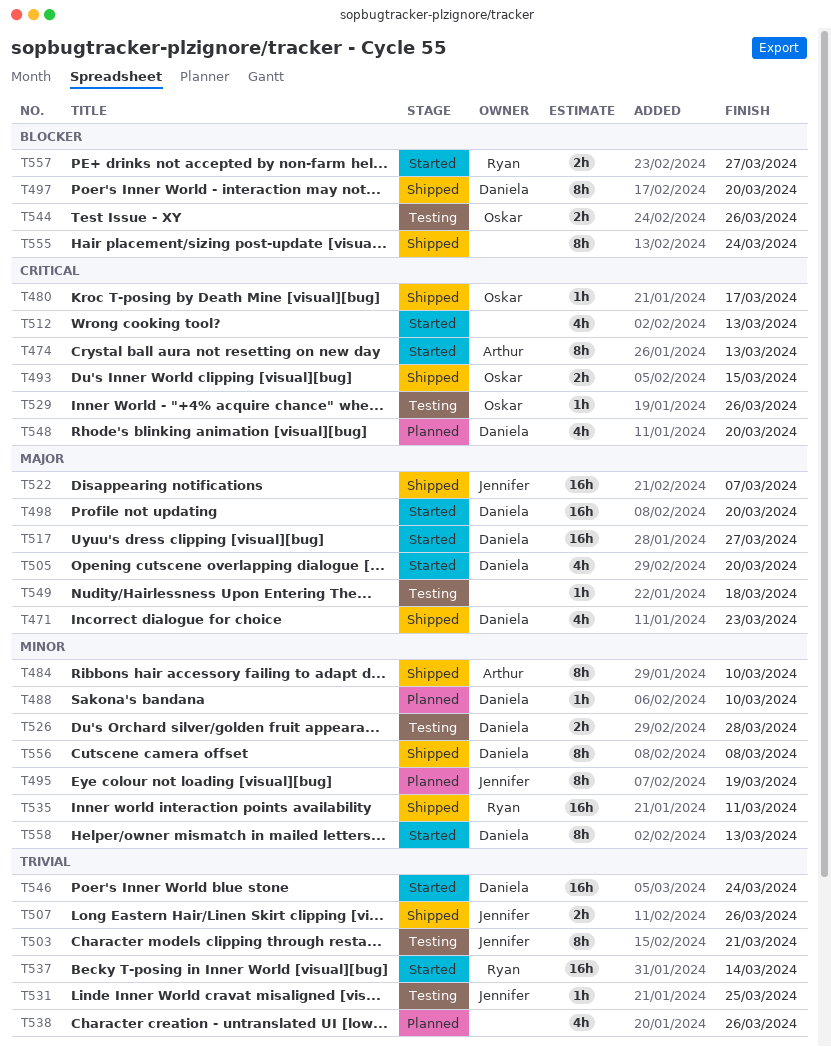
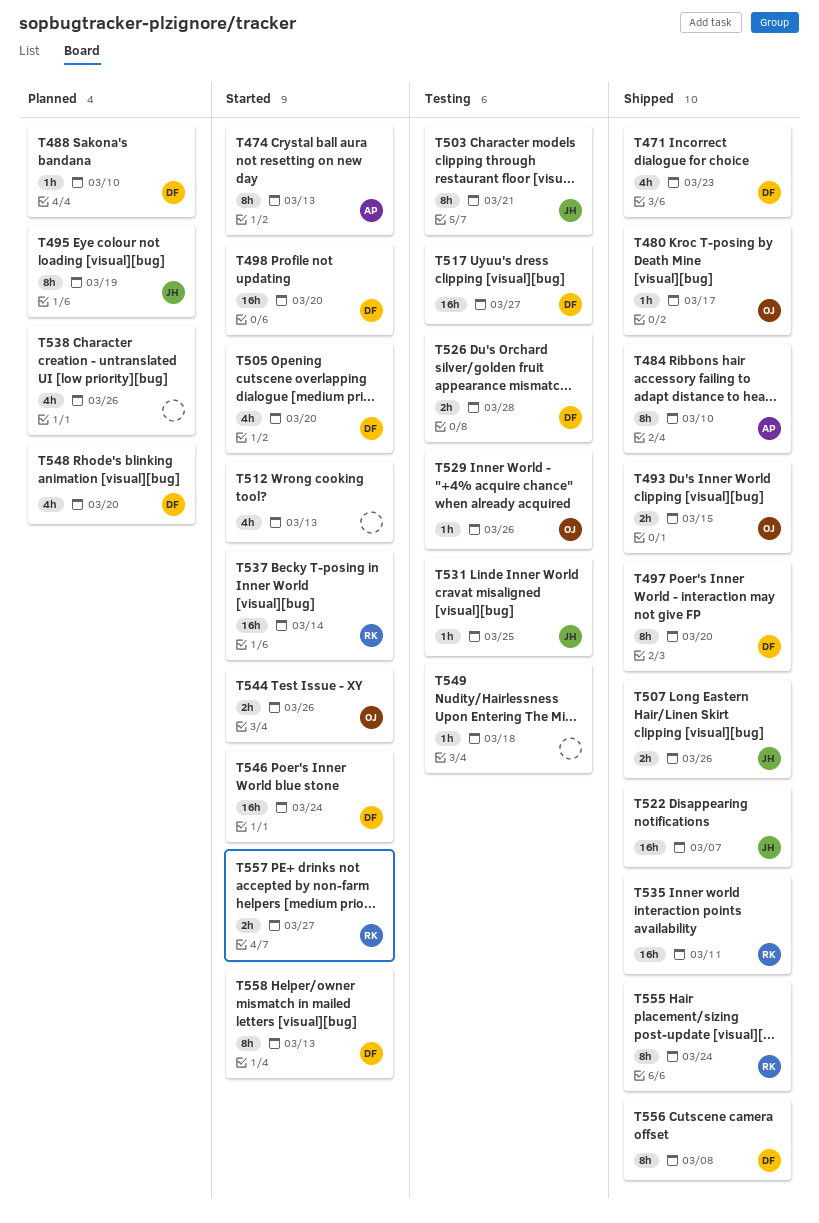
T517, status: Started -> Testing
T544, status: Testing -> Started
T555, owner: none -> Ryan

